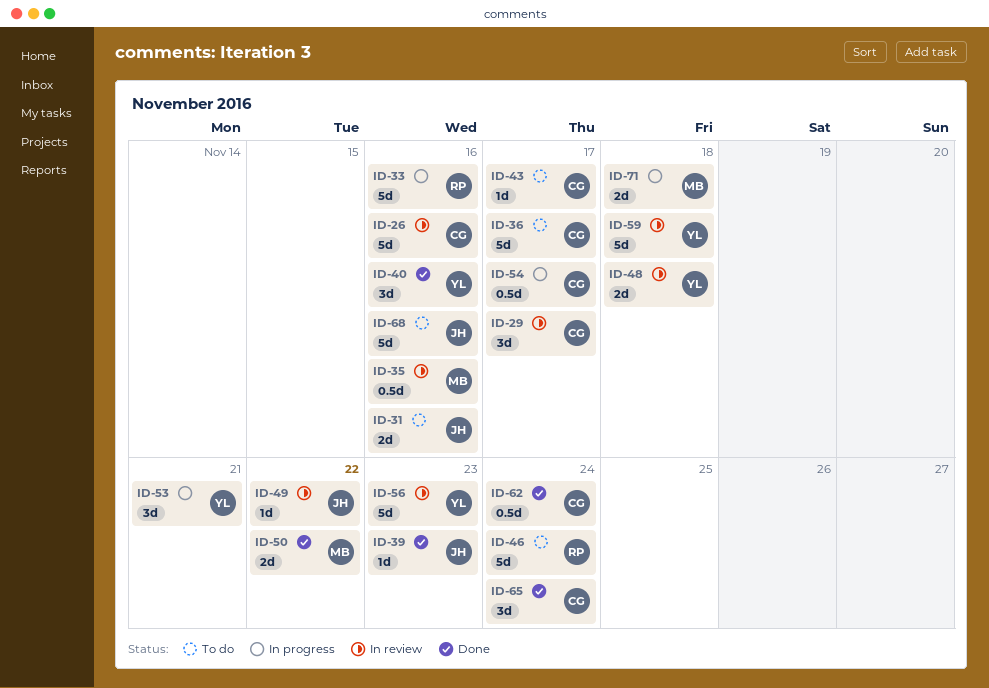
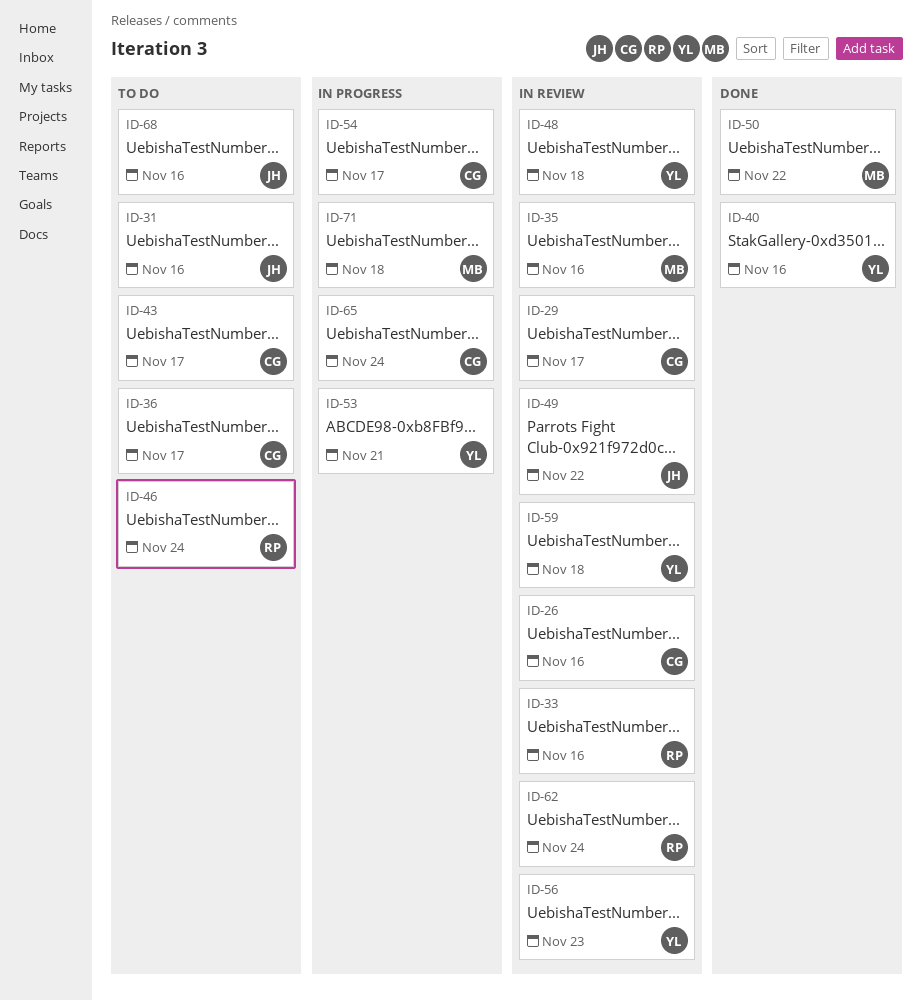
ID-33, status: In progress -> In review
ID-39: present -> none
ID-62, status: Done -> In review
ID-62, owner: CG -> RP
ID-65, status: Done -> In progress

